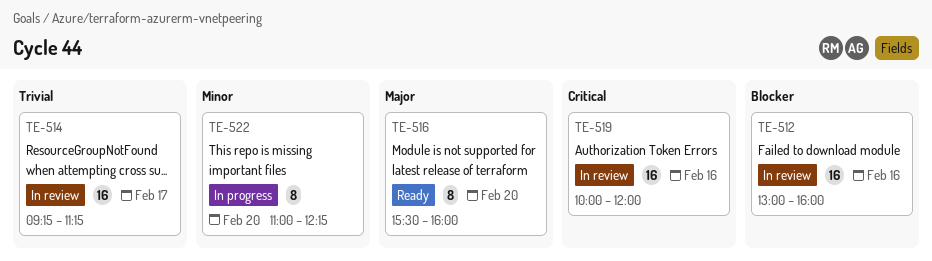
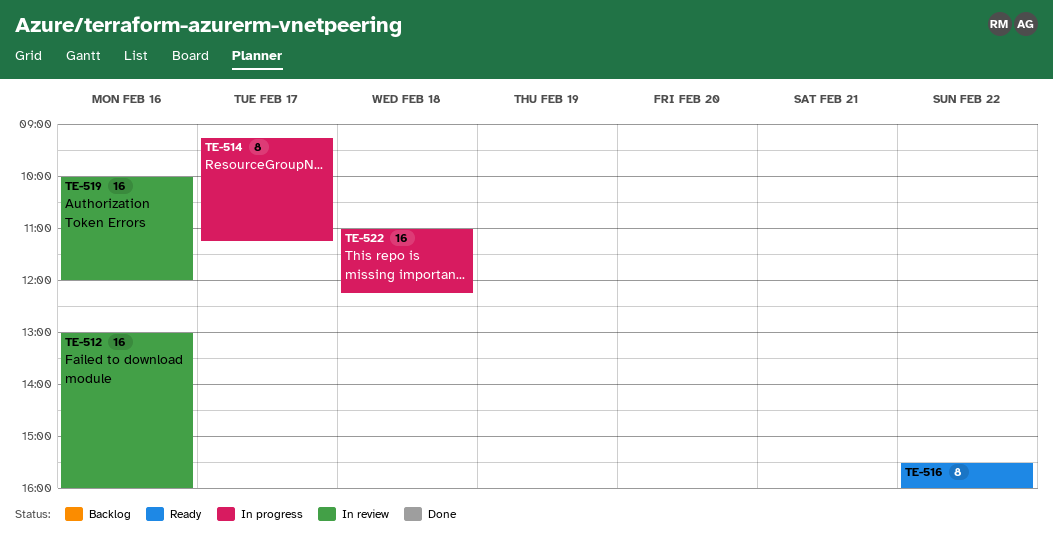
TE-514, status: In review -> In progress
TE-514, estimate: 16 -> 8
TE-516, day: Feb 20 -> Feb 22
TE-522, estimate: 8 -> 16
TE-522, day: Feb 20 -> Feb 18

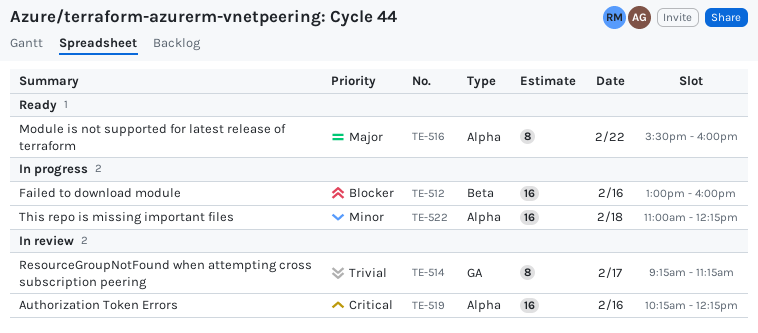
TE-512, status: In review -> In progress
TE-514, status: In progress -> In review
TE-519, begins: 10:00 -> 10:15
TE-519, ends: 12:00 -> 12:15

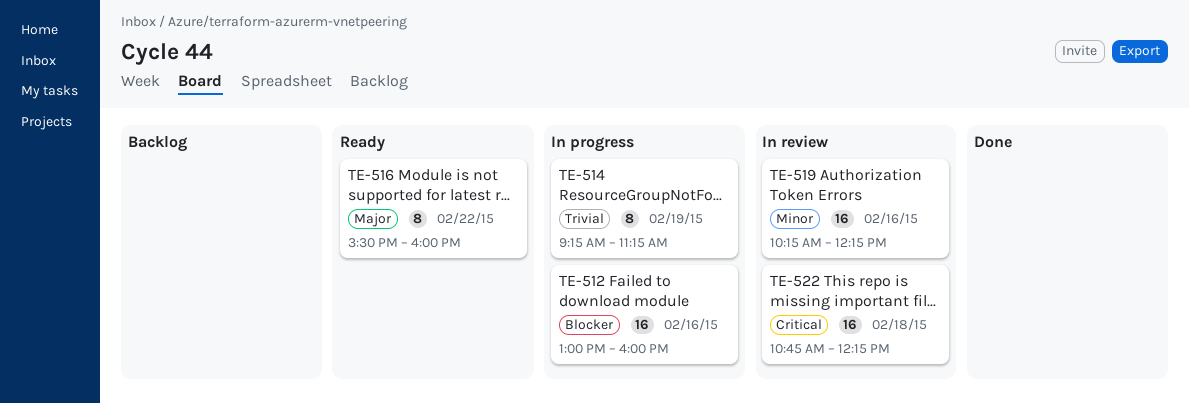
TE-514, status: In review -> In progress
TE-514, day: Feb 17 -> Feb 19
TE-519, priority: Critical -> Minor
TE-522, status: In progress -> In review
TE-522, priority: Minor -> Critical
TE-522, begins: 11:00 -> 10:45

